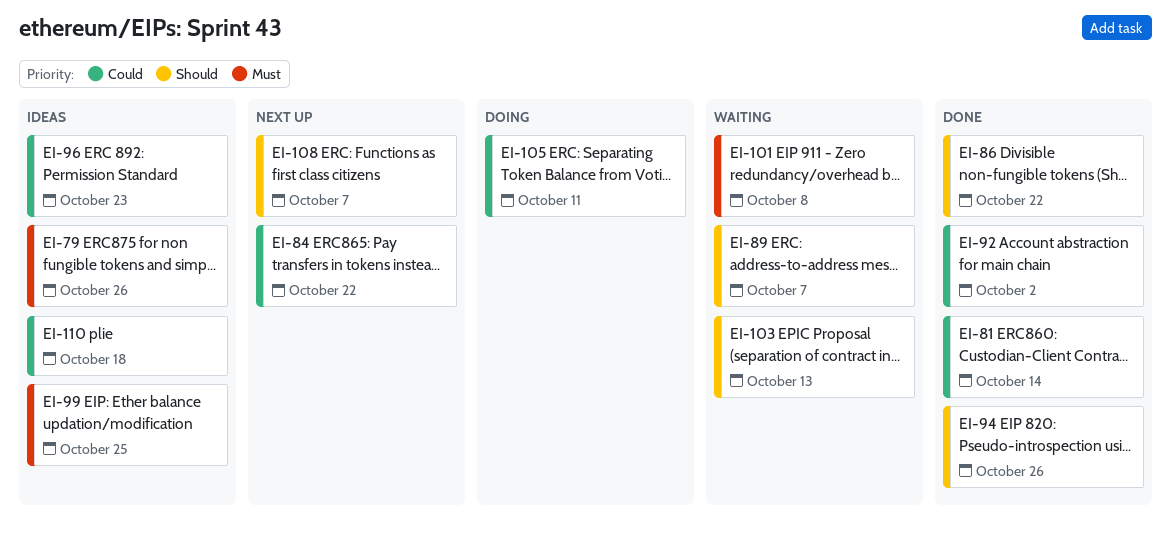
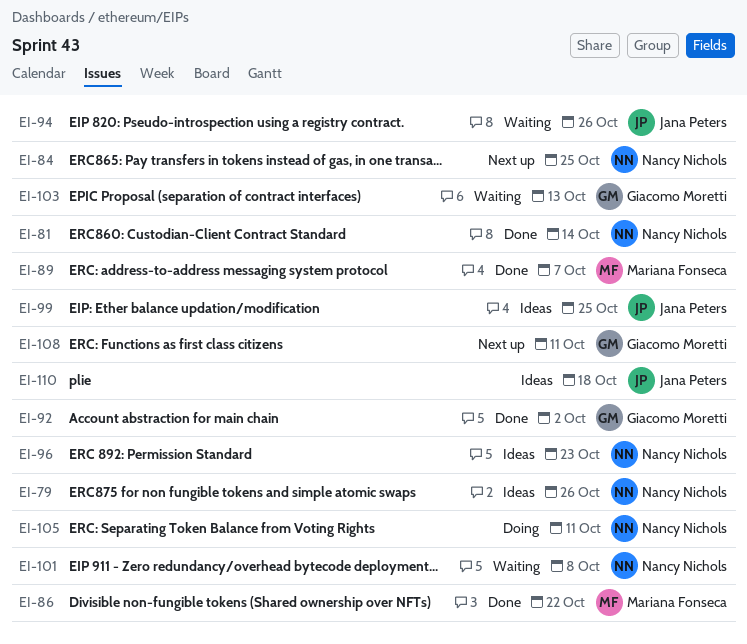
EI-84, due: Oct 22 -> Oct 25
EI-89, status: Waiting -> Done
EI-94, status: Done -> Waiting
EI-108, due: Oct 7 -> Oct 11

